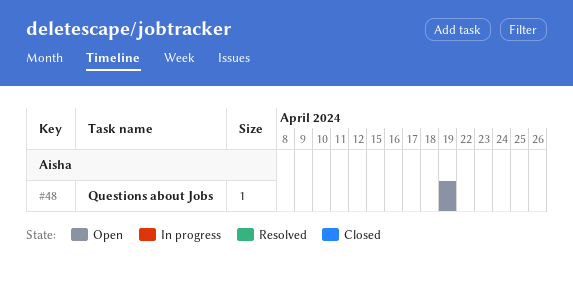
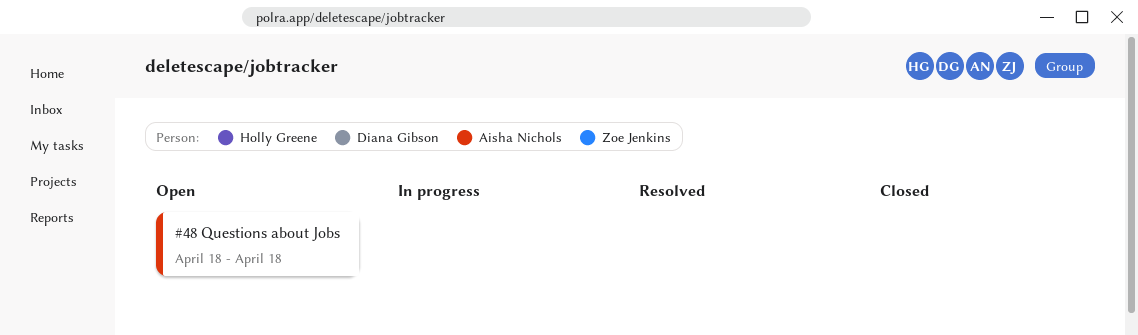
#48, start: Apr 19 -> Apr 18
#48, due: Apr 19 -> Apr 18

